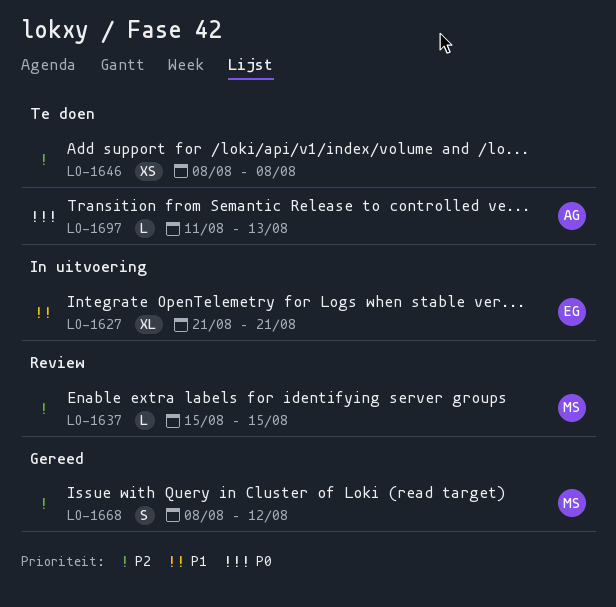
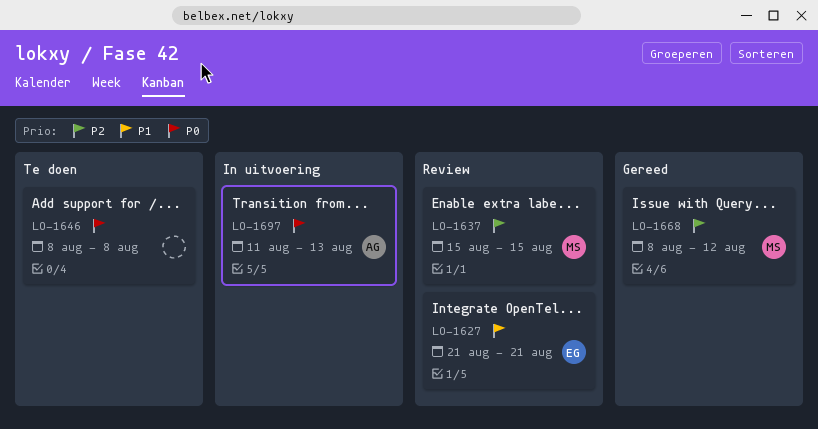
LO-1627, status: In uitvoering -> Review
LO-1646, priority: P2 -> P0
LO-1697, status: Te doen -> In uitvoering

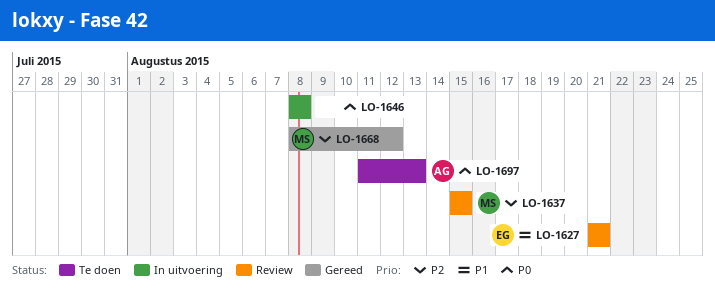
LO-1646, status: Te doen -> In uitvoering
LO-1697, status: In uitvoering -> Te doen

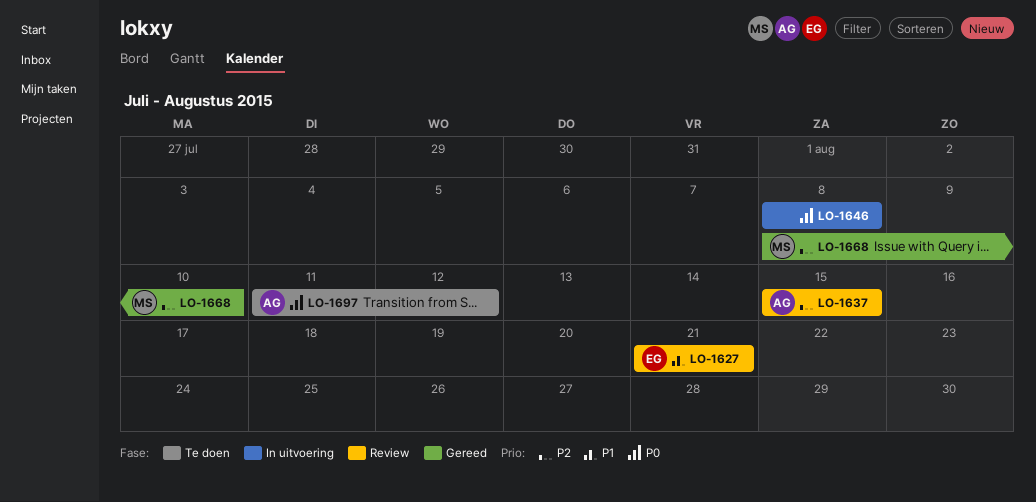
LO-1637, owner: MS -> AG
LO-1668, due: Aug 12 -> Aug 10
LO-1697, due: Aug 13 -> Aug 12

